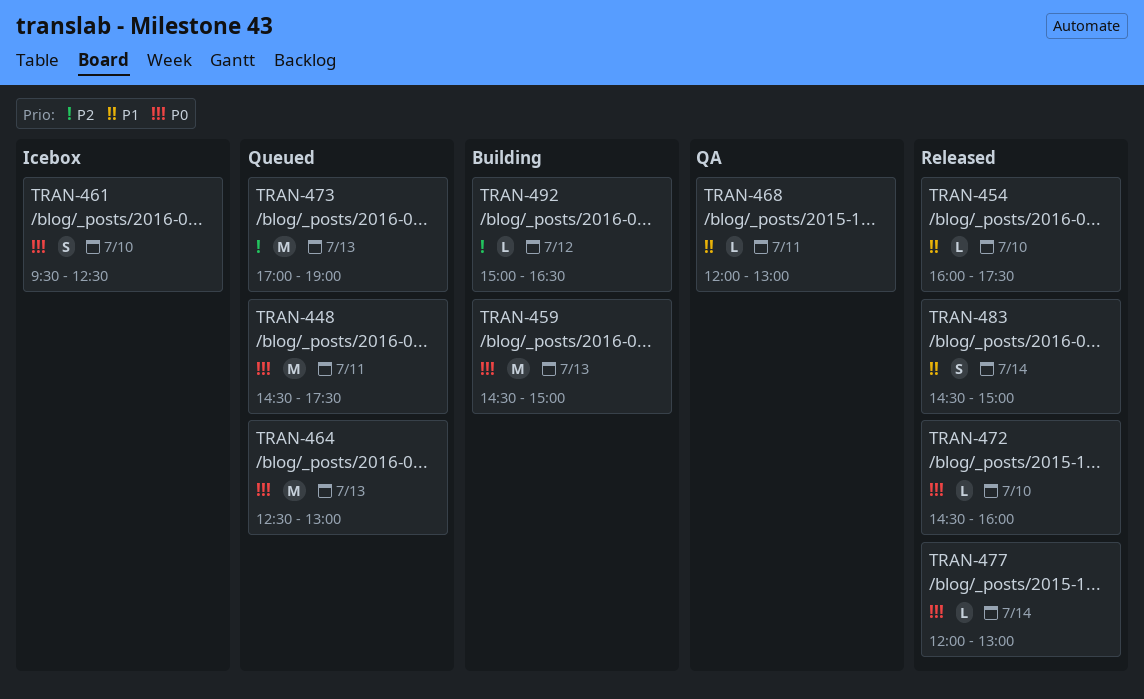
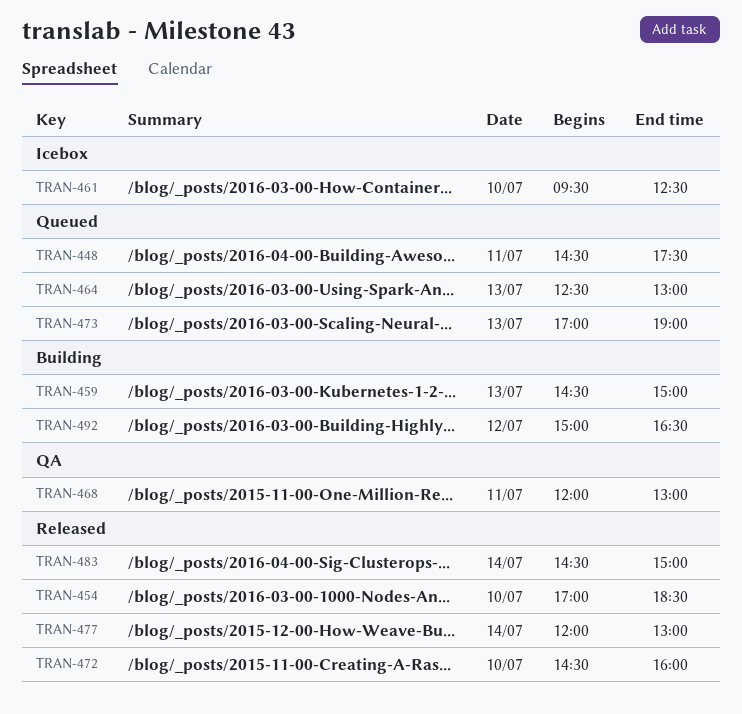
TRAN-454, begins: 16:00 -> 17:00
TRAN-454, ends: 17:30 -> 18:30

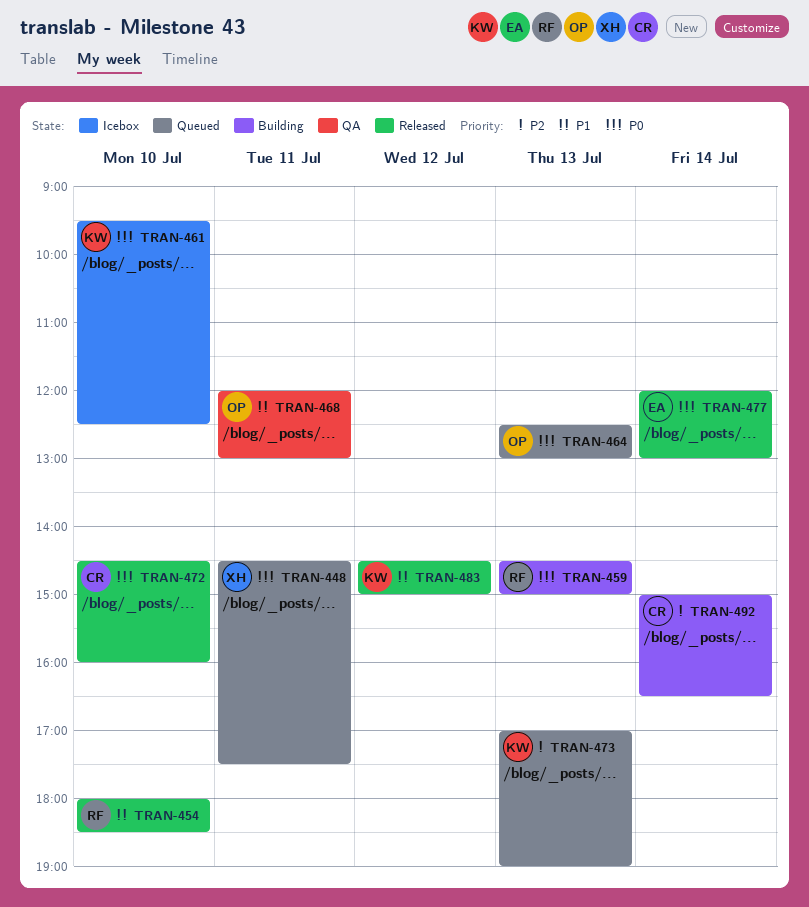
TRAN-454, begins: 17:00 -> 18:00
TRAN-483, day: Jul 14 -> Jul 12
TRAN-492, day: Jul 12 -> Jul 14

